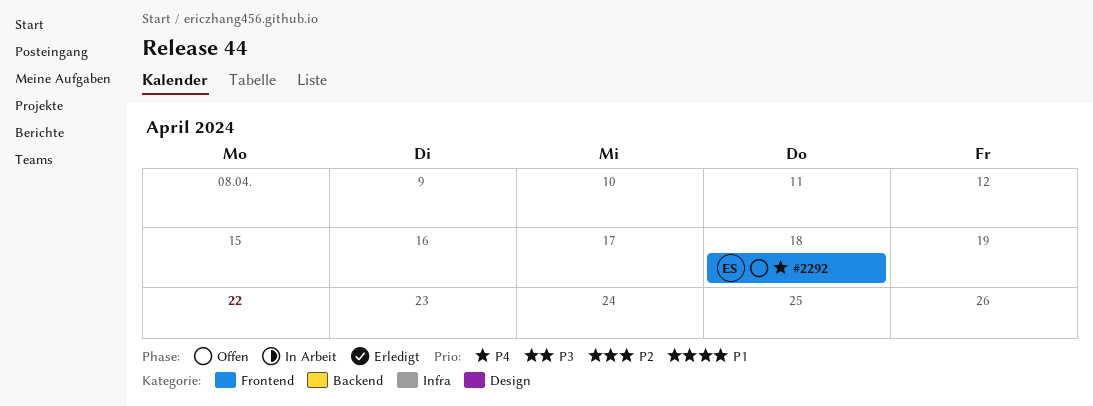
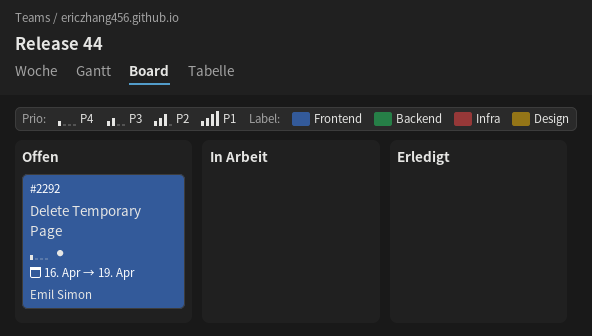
#2292, start: Apr 18 -> Apr 16
#2292, due: Apr 18 -> Apr 19

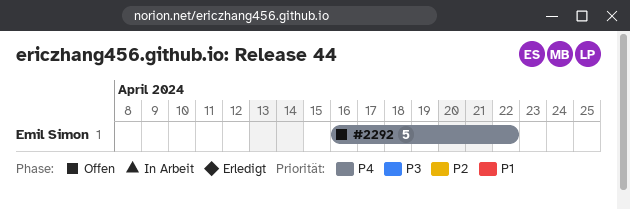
#2292, estimate: 1 -> 5
#2292, due: Apr 19 -> Apr 22

